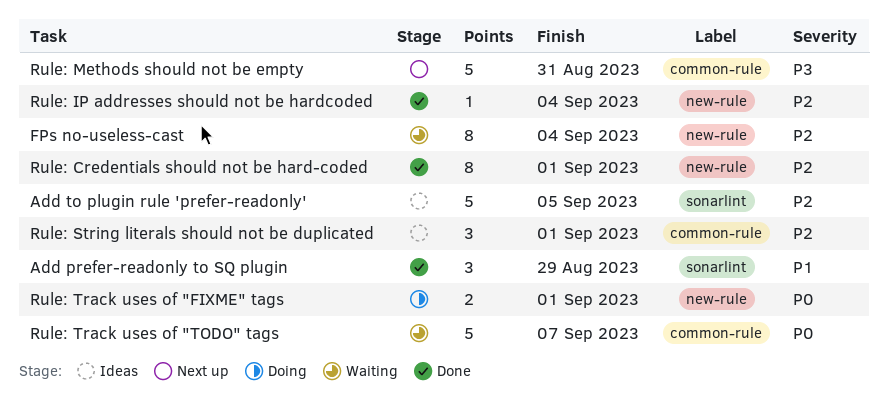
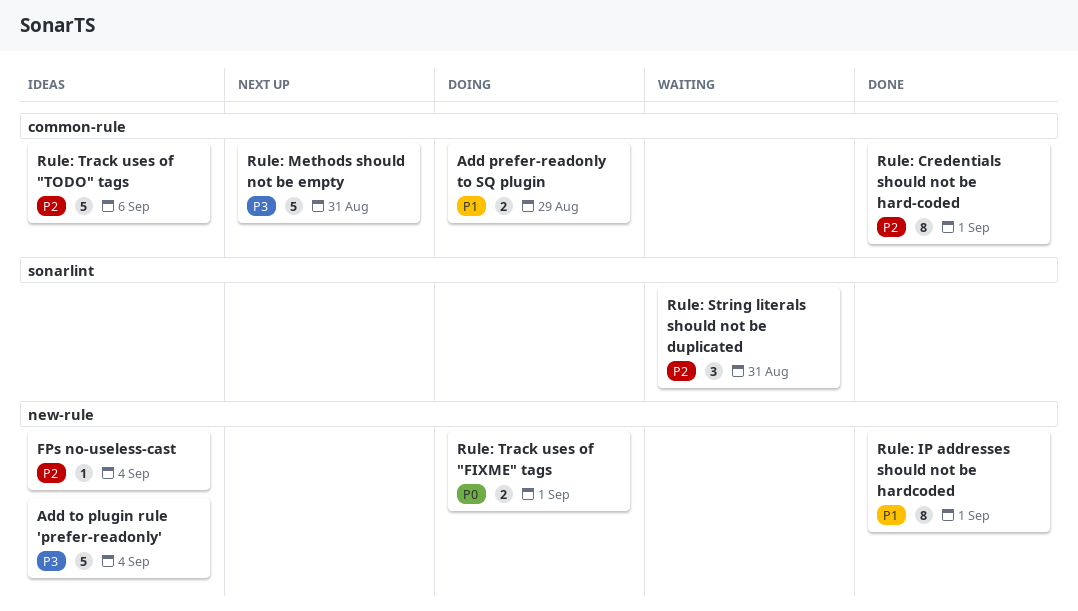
Add prefer-readonly to SQ plugin, status: Done -> Doing
Add prefer-readonly to SQ plugin, label: sonarlint -> common-rule
Add prefer-readonly to SQ plugin, estimate: 3 -> 2
Add to plugin rule 'prefer-readonly', priority: P2 -> P3
Add to plugin rule 'prefer-readonly', label: sonarlint -> new-rule
Add to plugin rule 'prefer-readonly', due: Sep 5 -> Sep 4
FPs no-useless-cast, status: Waiting -> Ideas
FPs no-useless-cast, estimate: 8 -> 1
Rule: Credentials should not be hard-coded, label: new-rule -> common-rule
Rule: IP addresses should not be hardcoded, priority: P2 -> P1
Rule: IP addresses should not be hardcoded, estimate: 1 -> 8
Rule: IP addresses should not be hardcoded, due: Sep 4 -> Sep 1
Rule: String literals should not be duplicated, status: Ideas -> Waiting
Rule: String literals should not be duplicated, label: common-rule -> sonarlint
Rule: String literals should not be duplicated, due: Sep 1 -> Aug 31
Rule: Track uses of "TODO" tags, status: Waiting -> Ideas
Rule: Track uses of "TODO" tags, priority: P0 -> P2
Rule: Track uses of "TODO" tags, due: Sep 7 -> Sep 6

